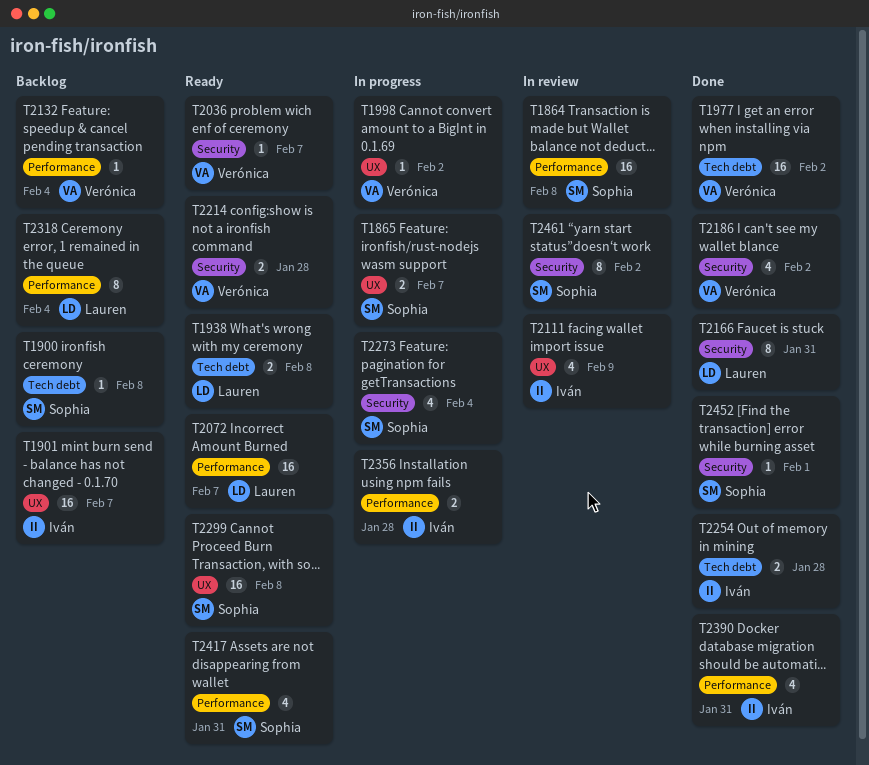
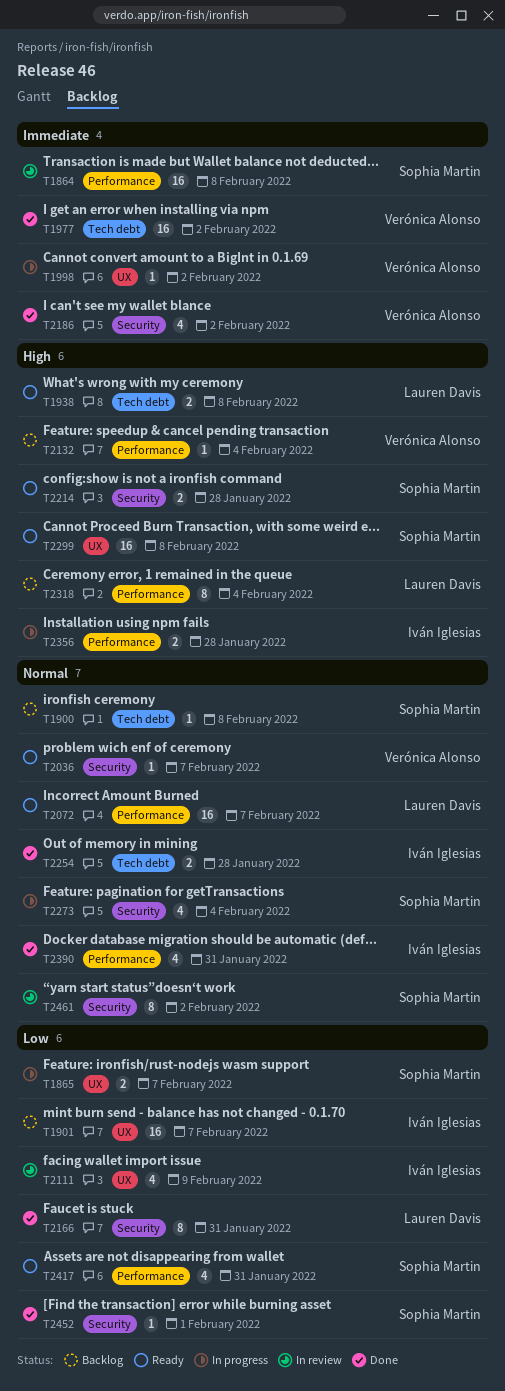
T2214, owner: Verónica Alonso -> Sophia Martin

